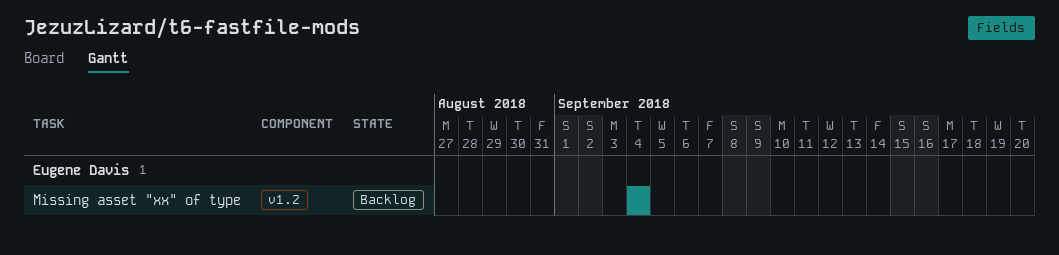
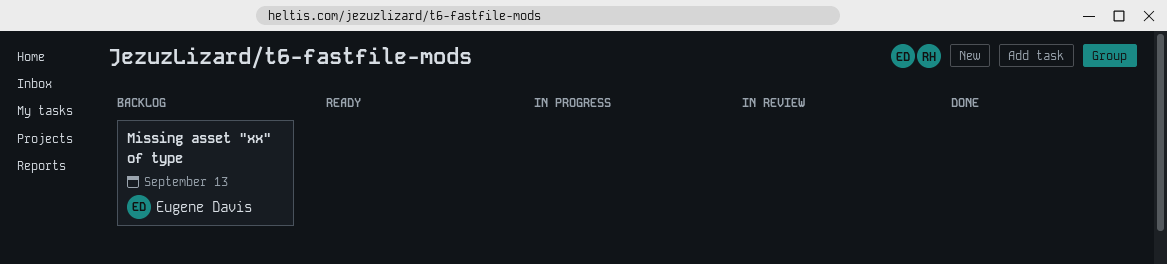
Missing asset "xx" of type, due: Sep 4 -> Sep 13

